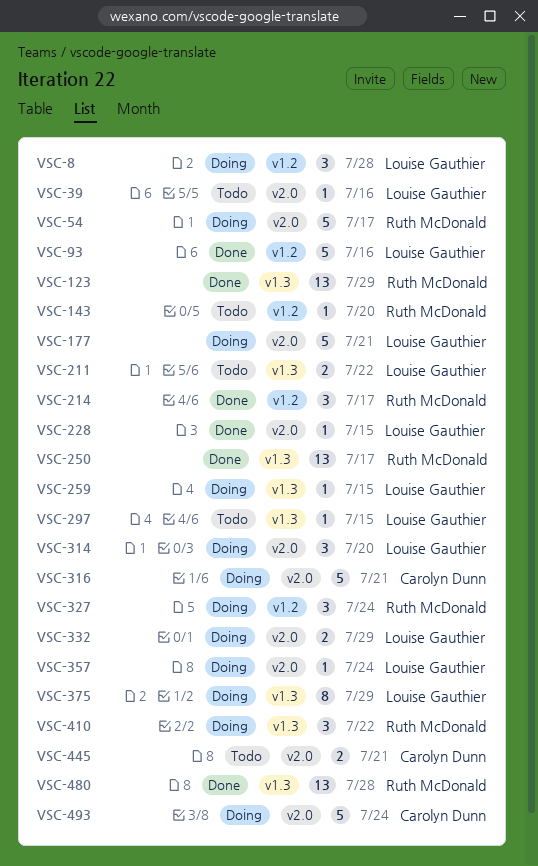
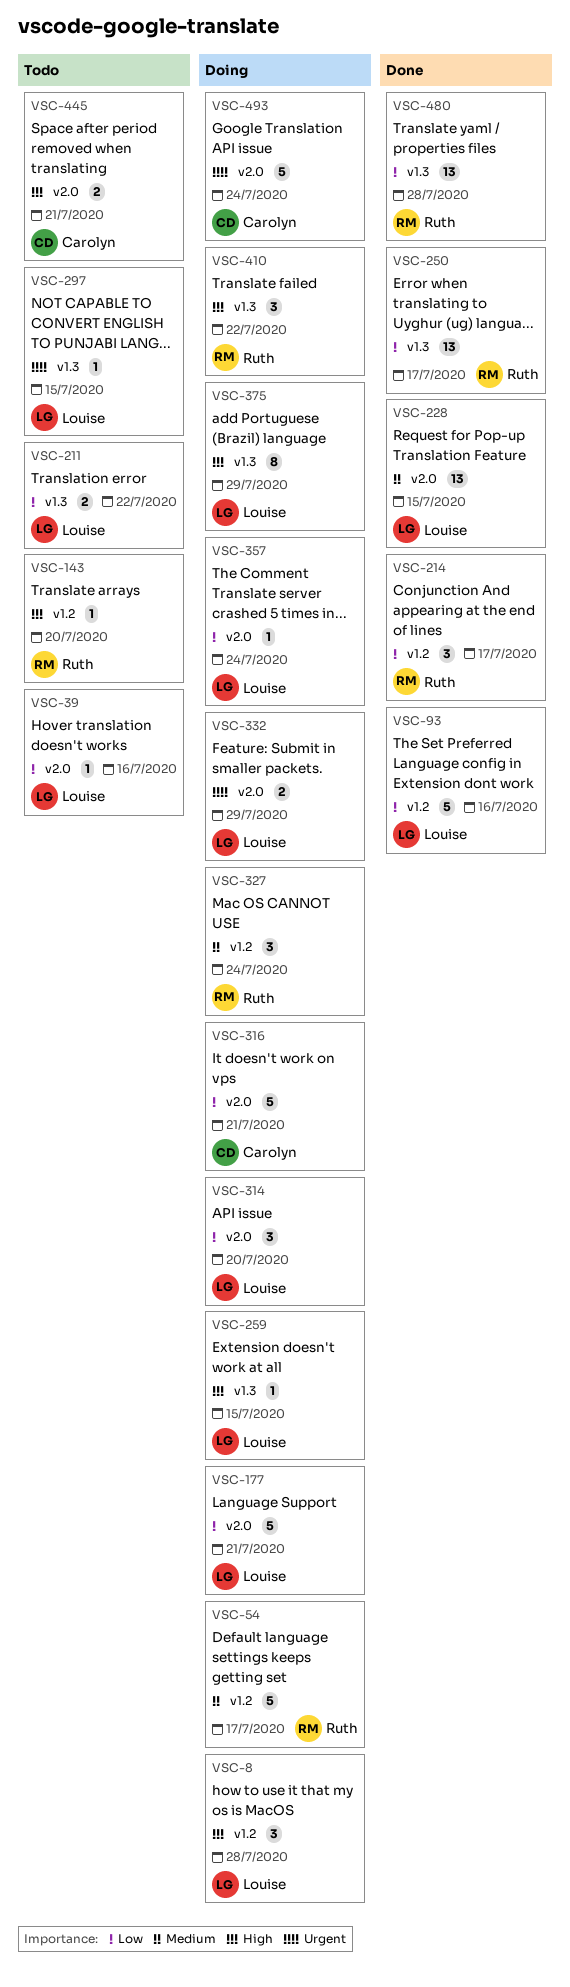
VSC-54, label: v2.0 -> v1.2
VSC-123: present -> none
VSC-228, estimate: 1 -> 13

